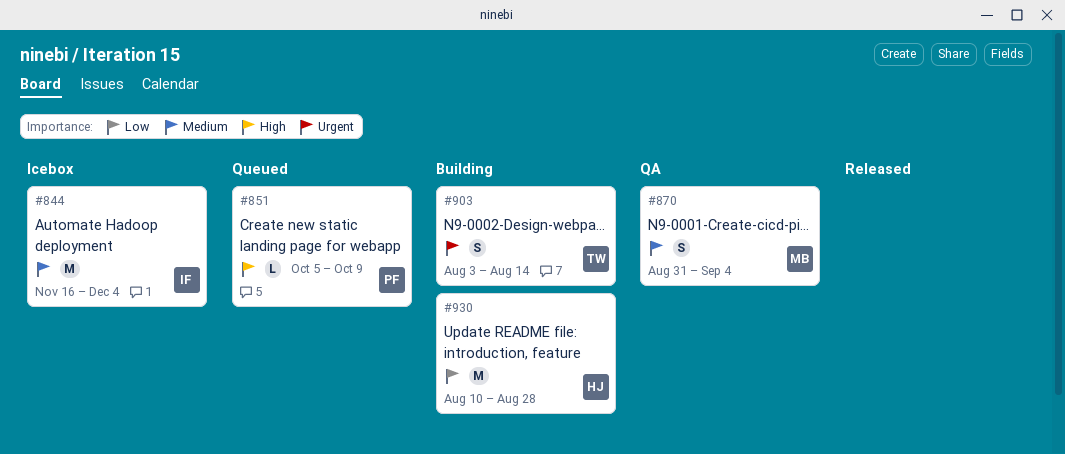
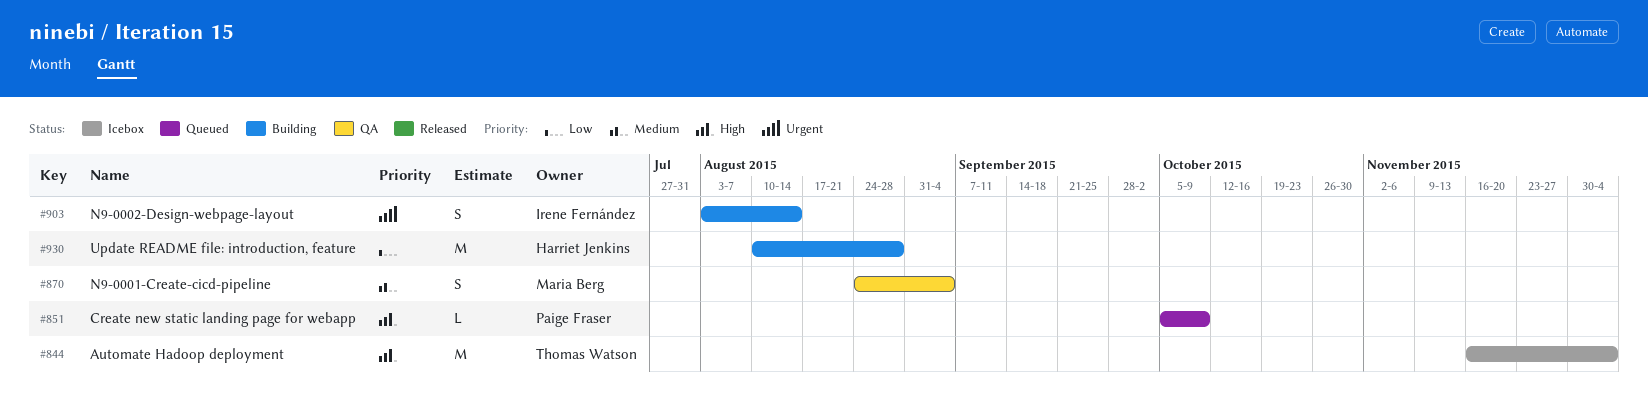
#844, owner: Irene Fernández -> Thomas Watson
#844, priority: Medium -> High
#870, start: Aug 31 -> Aug 24
#903, owner: Thomas Watson -> Irene Fernández

